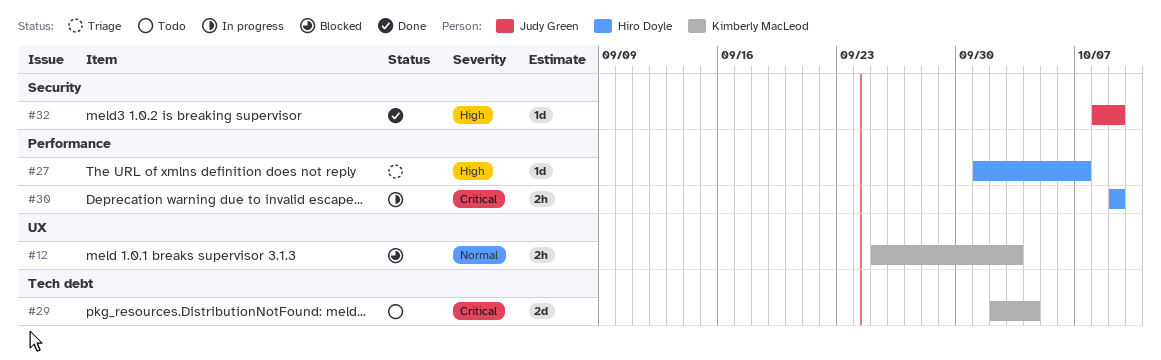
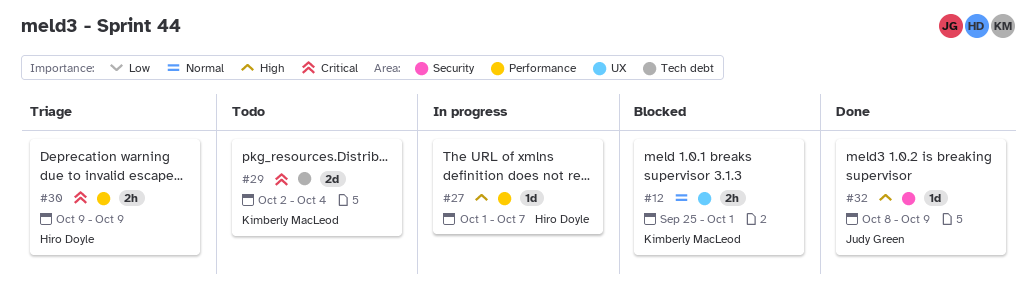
#12, due: Oct 3 -> Oct 1
#27, status: Triage -> In progress
#30, status: In progress -> Triage

